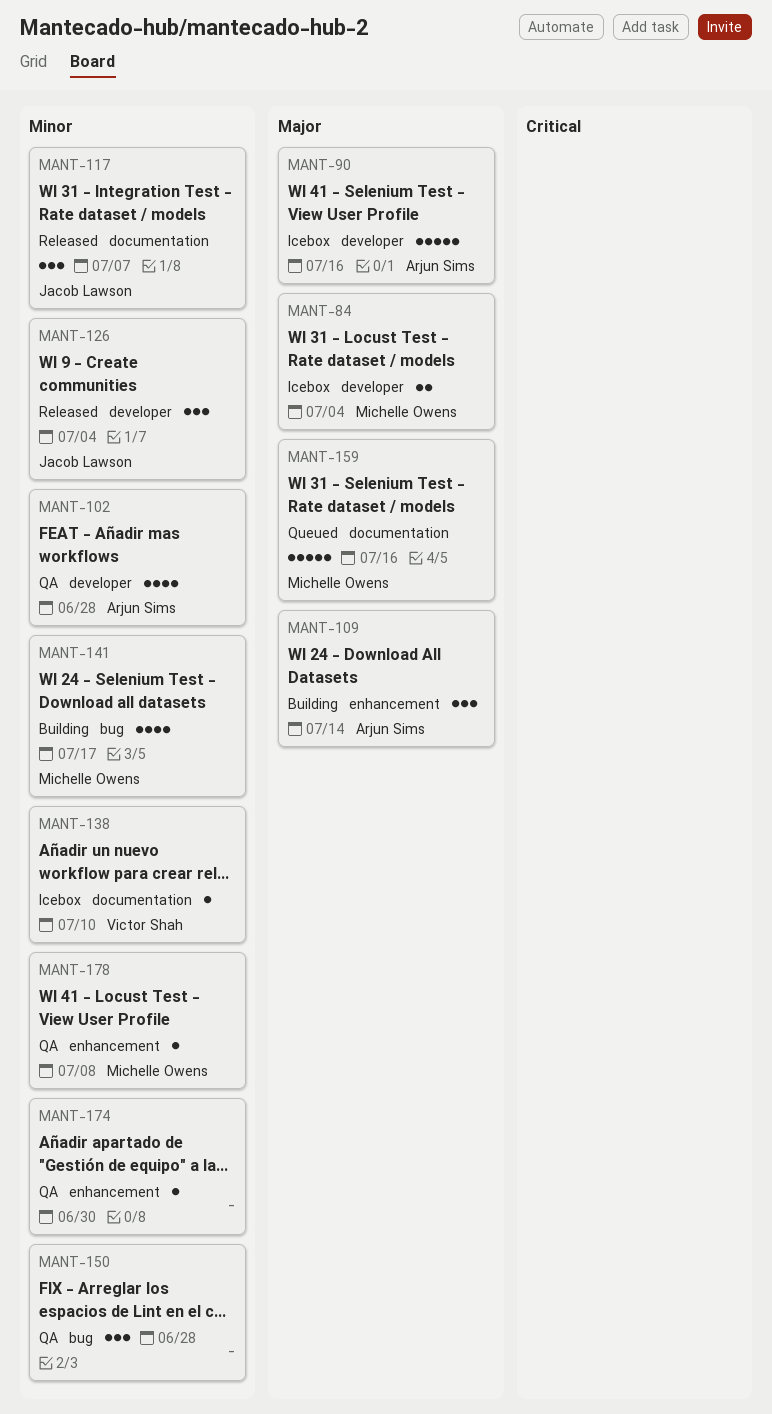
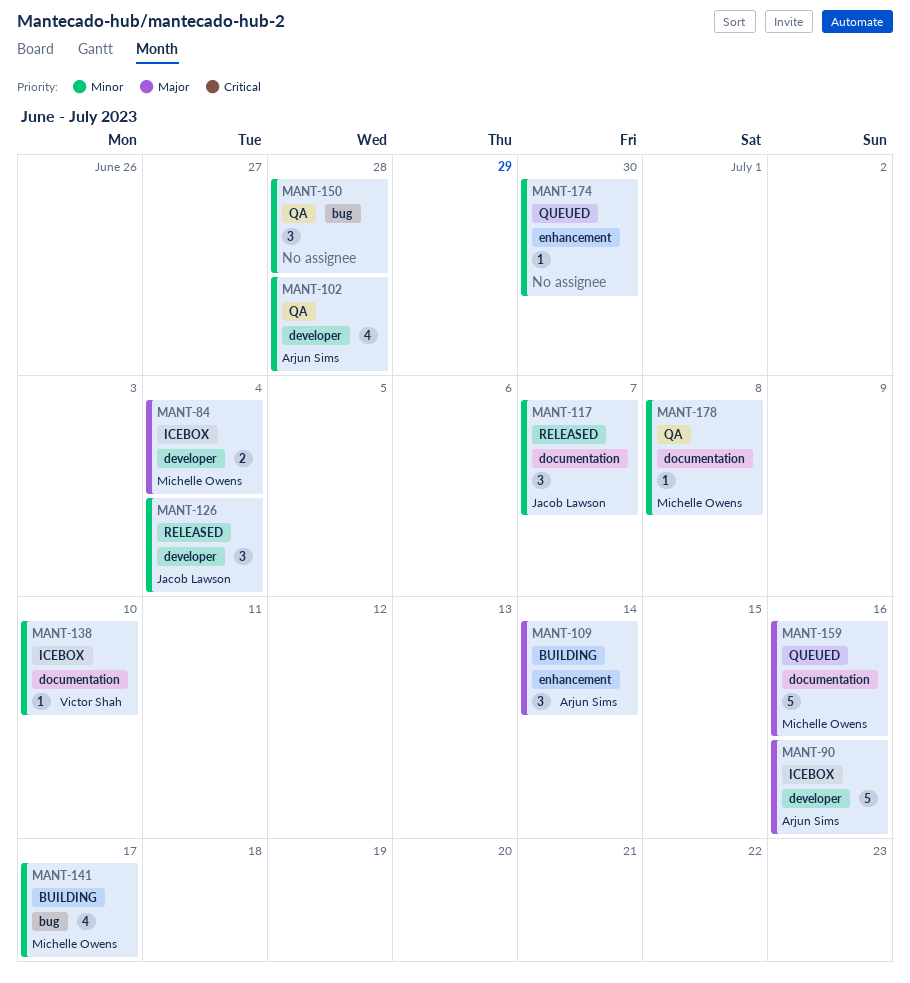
MANT-174, status: QA -> Queued
MANT-178, label: enhancement -> documentation

